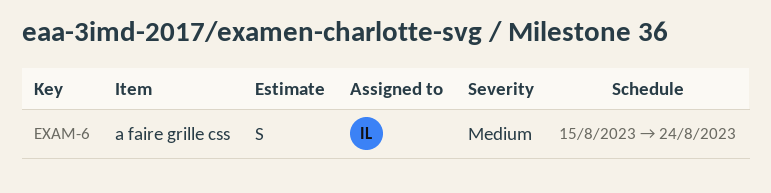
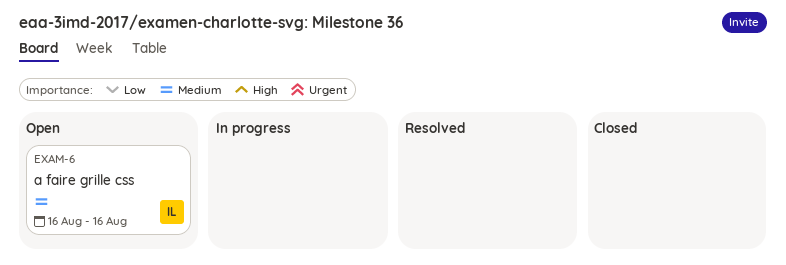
EXAM-6, start: Aug 15 -> Aug 16
EXAM-6, due: Aug 24 -> Aug 16

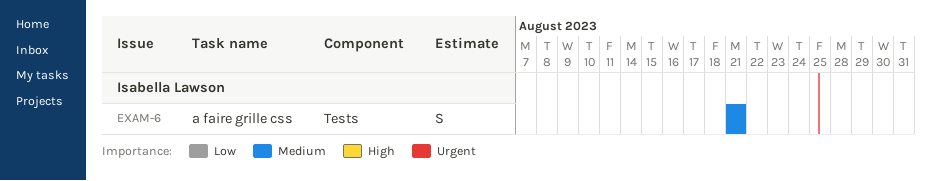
EXAM-6, start: Aug 16 -> Aug 21
EXAM-6, due: Aug 16 -> Aug 21

